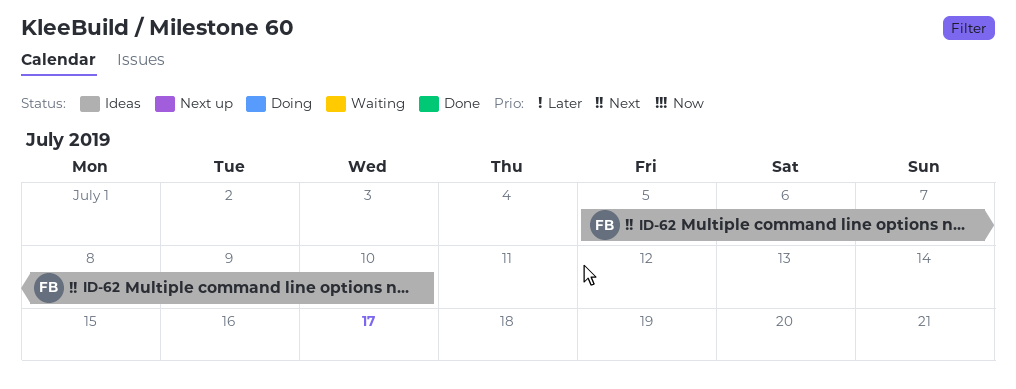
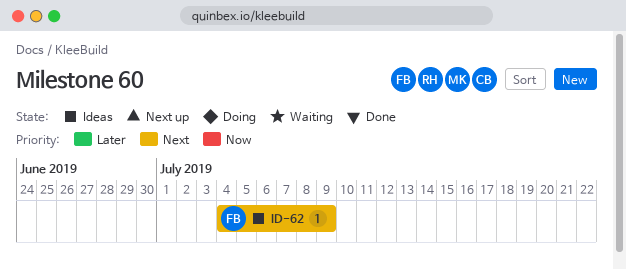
ID-62, start: Jul 5 -> Jul 4
ID-62, due: Jul 10 -> Jul 9

